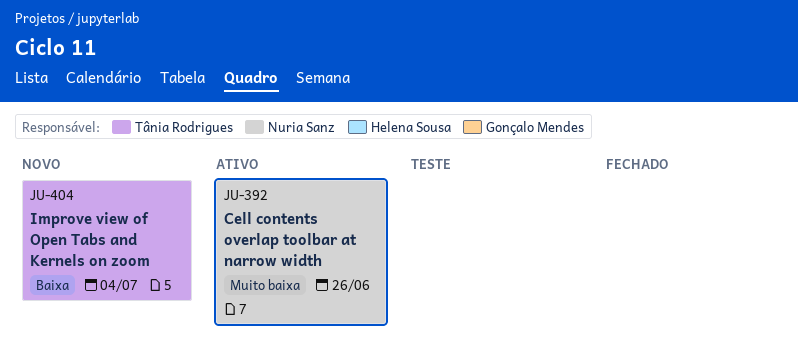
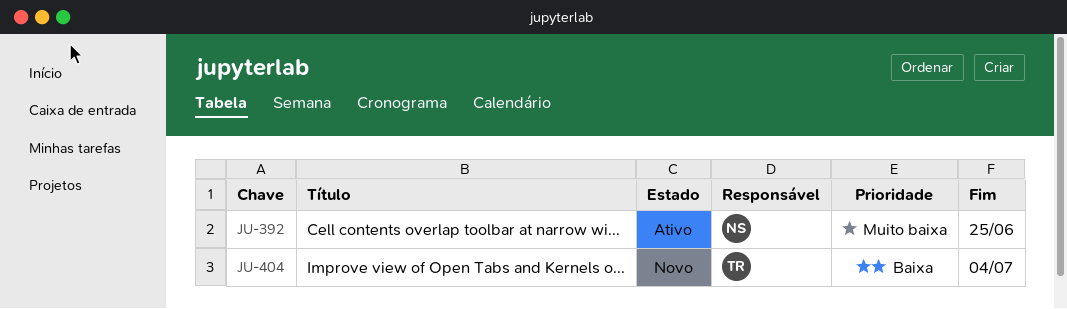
JU-392, due: Jun 26 -> Jun 25

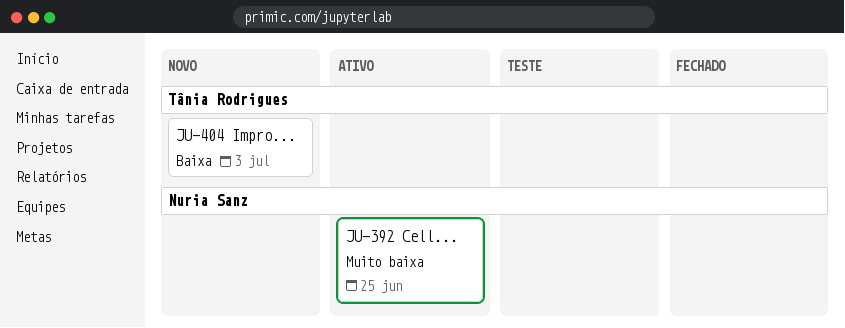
JU-404, due: Jul 4 -> Jul 3

